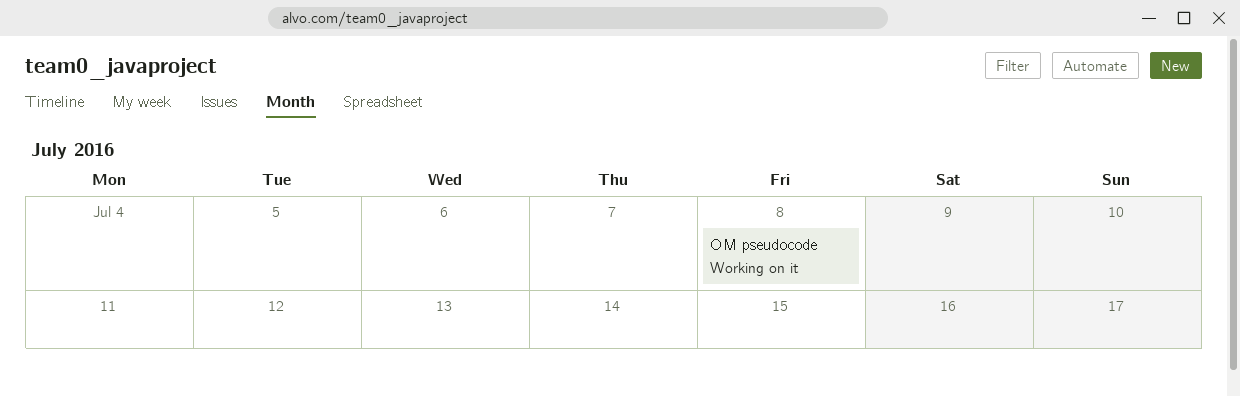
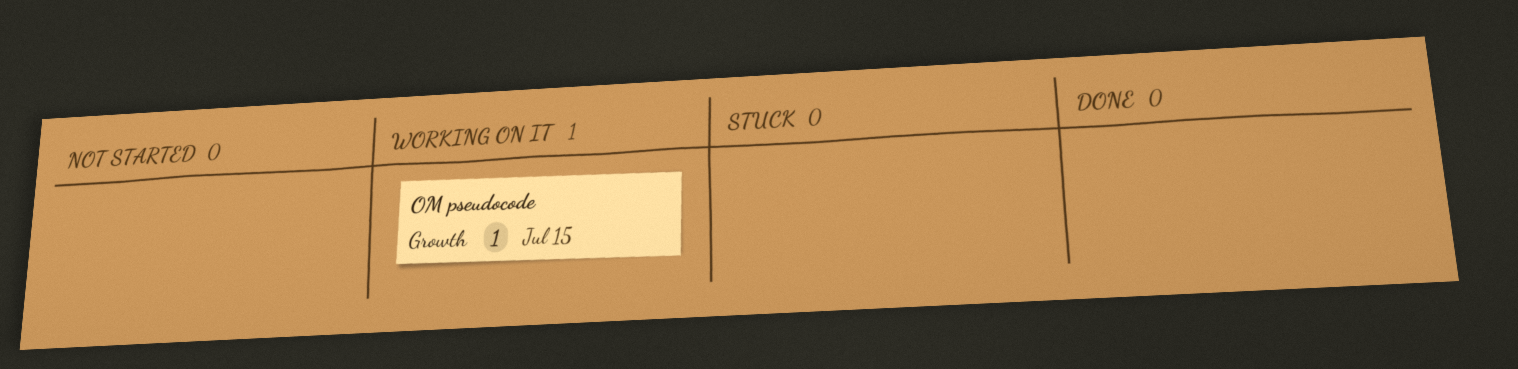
OM pseudocode, due: Jul 8 -> Jul 15

